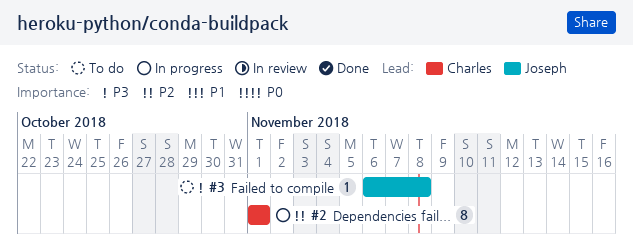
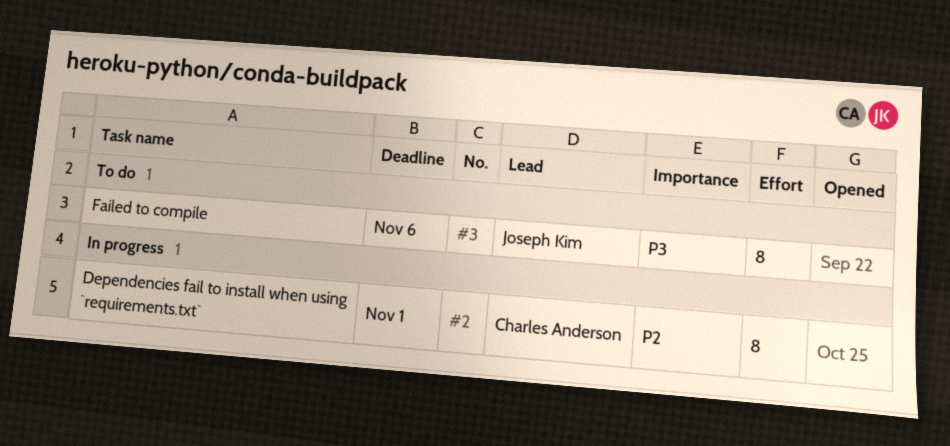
#3, estimate: 1 -> 8
#3, due: Nov 8 -> Nov 6

